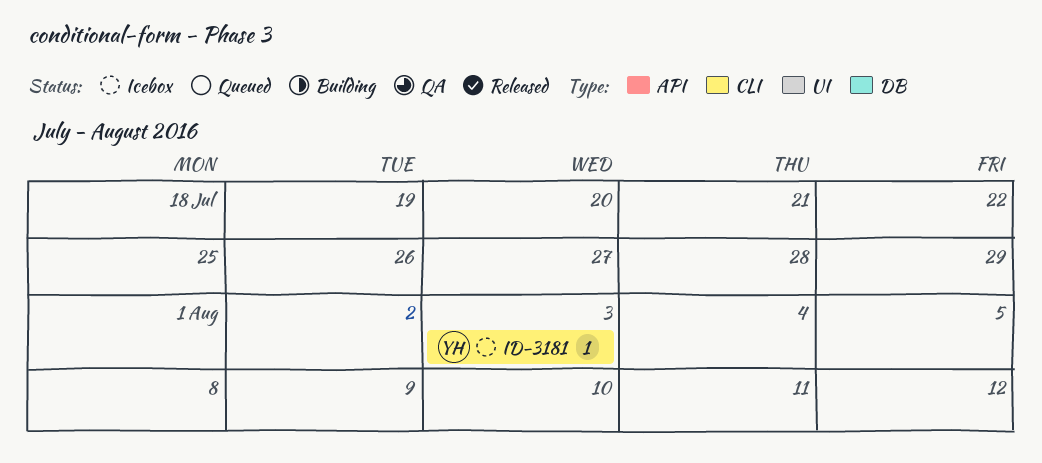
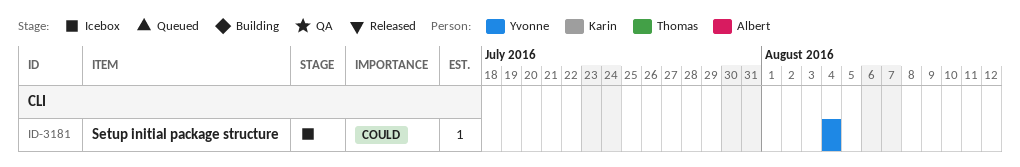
ID-3181, start: Aug 3 -> Aug 4
ID-3181, due: Aug 3 -> Aug 4

